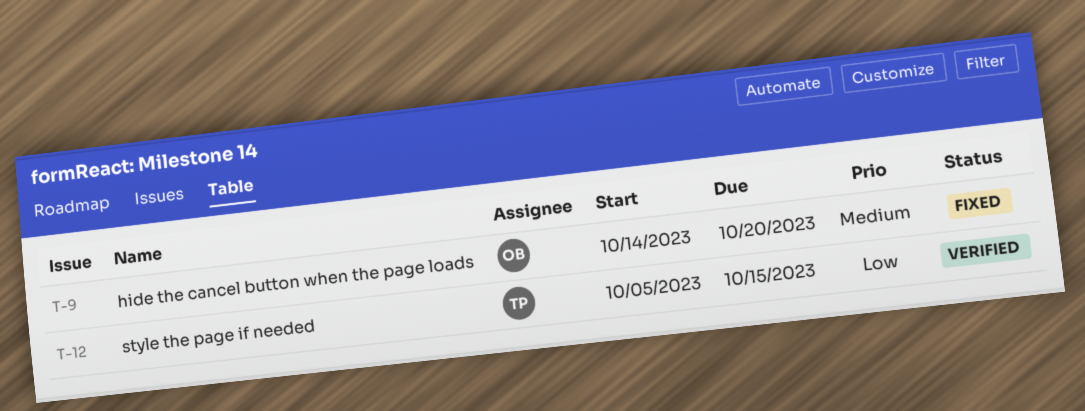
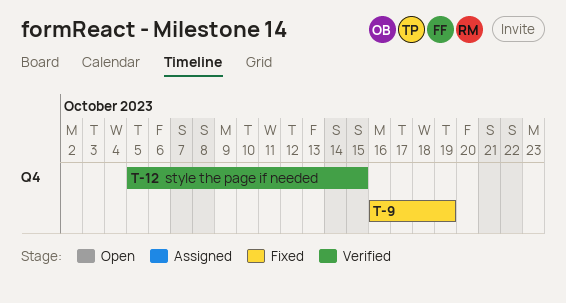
T-9, start: Oct 14 -> Oct 16
T-9, due: Oct 20 -> Oct 19

